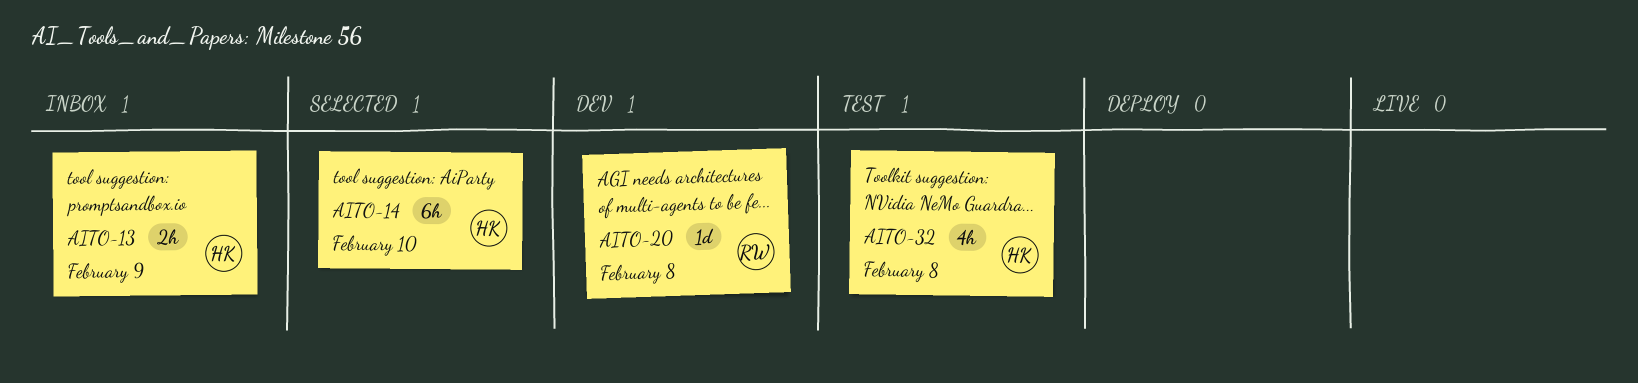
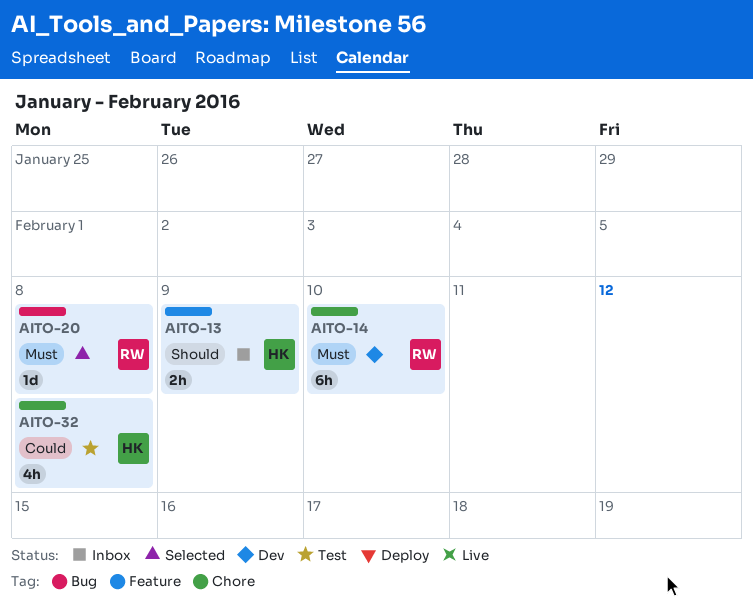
AITO-14, status: Selected -> Dev
AITO-14, owner: HK -> RW
AITO-20, status: Dev -> Selected

